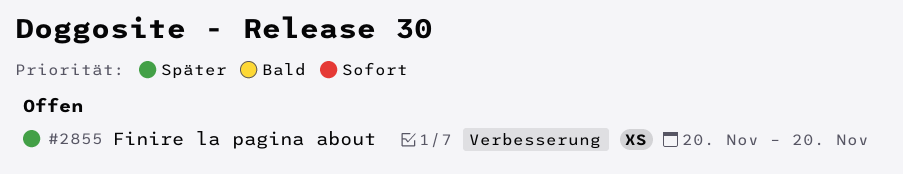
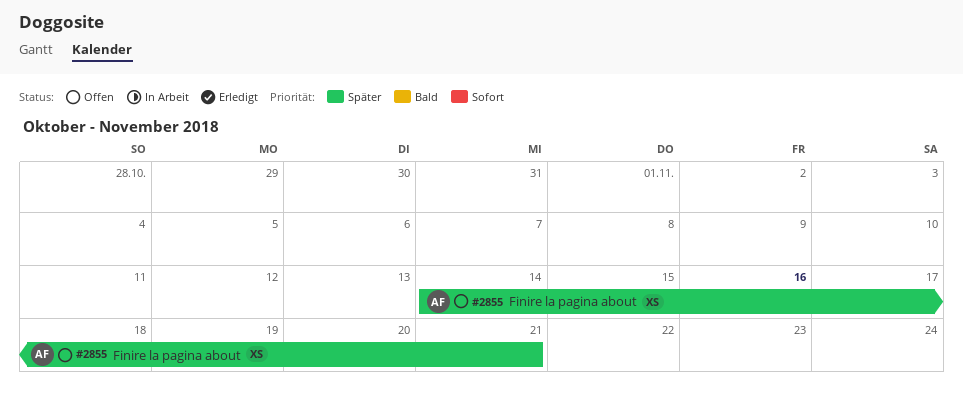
#2855, start: Nov 20 -> Nov 14
#2855, due: Nov 20 -> Nov 21

